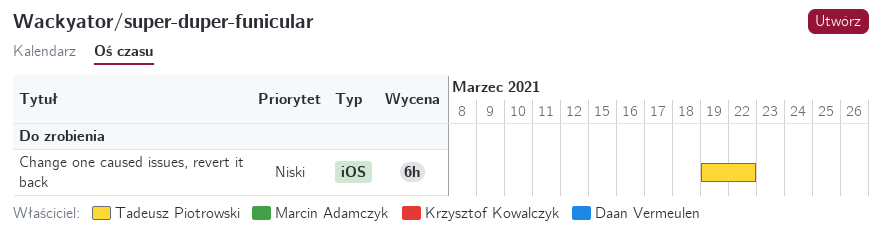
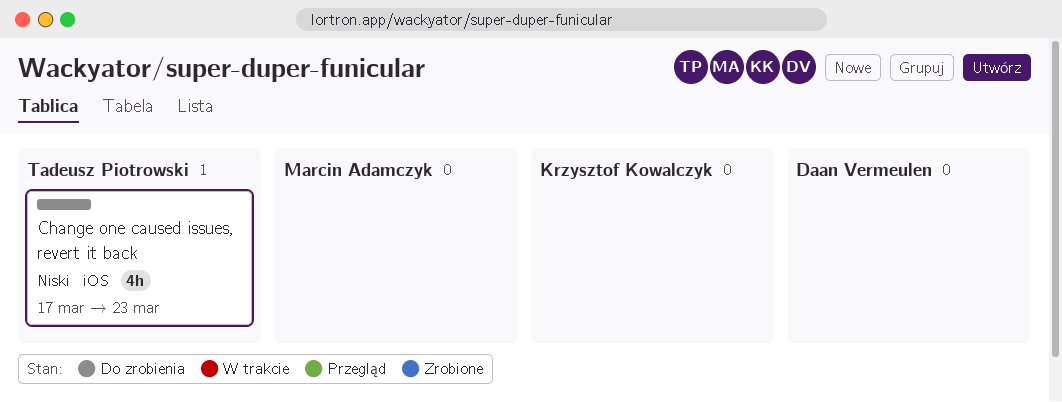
Change one caused issues, revert it back, estimate: 6h -> 4h
Change one caused issues, revert it back, start: Mar 19 -> Mar 17
Change one caused issues, revert it back, due: Mar 22 -> Mar 23

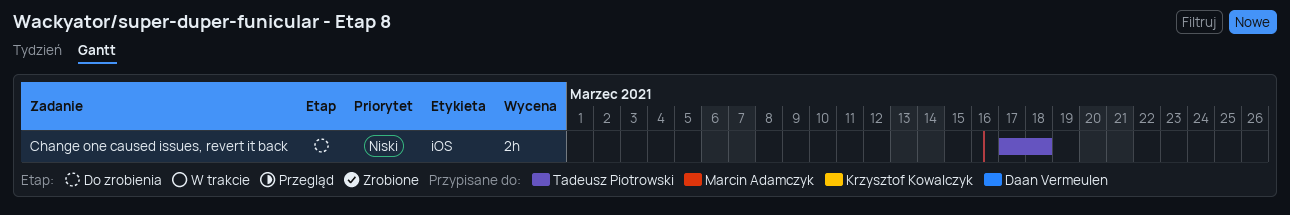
Change one caused issues, revert it back, estimate: 4h -> 2h
Change one caused issues, revert it back, due: Mar 23 -> Mar 18

